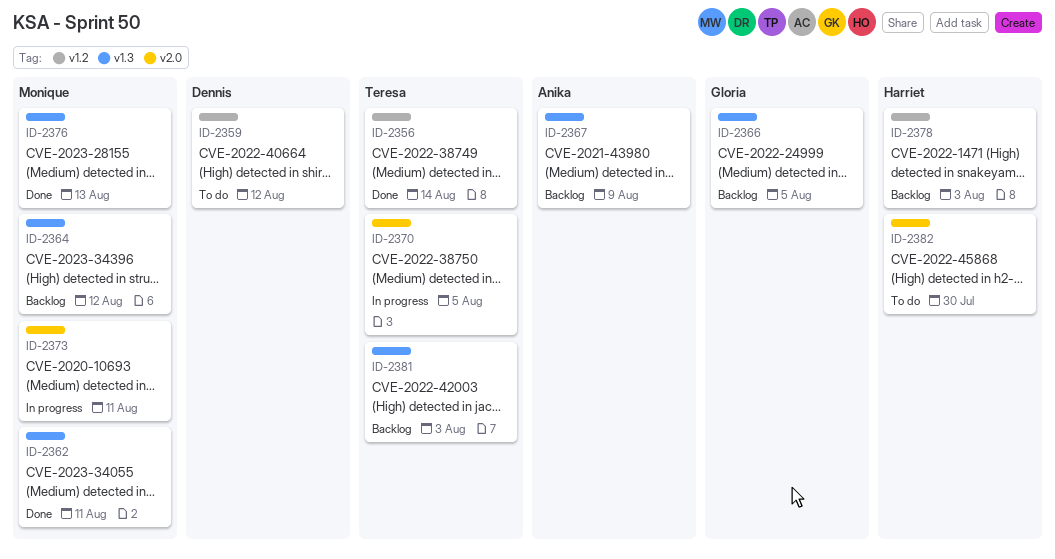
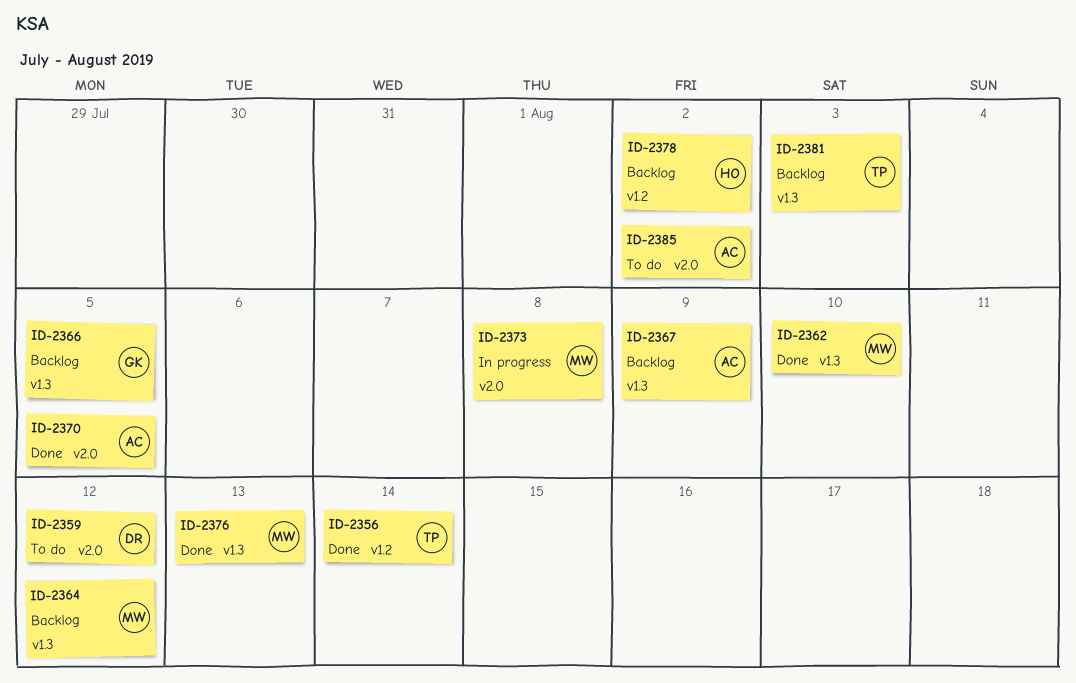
ID-2359, label: v1.2 -> v2.0
ID-2362, due: Aug 11 -> Aug 10
ID-2370, status: In progress -> Done
ID-2370, owner: Teresa -> Anika
ID-2373, due: Aug 11 -> Aug 8
ID-2378, due: Aug 3 -> Aug 2
ID-2382: present -> none
ID-2385: none -> present

